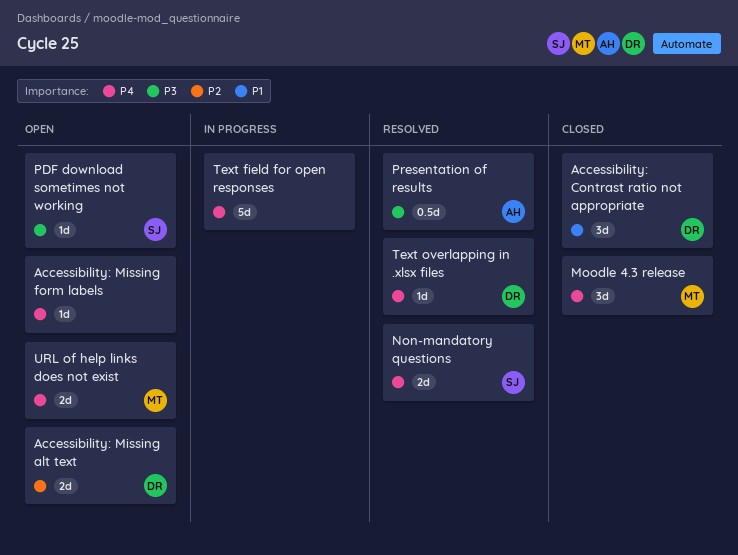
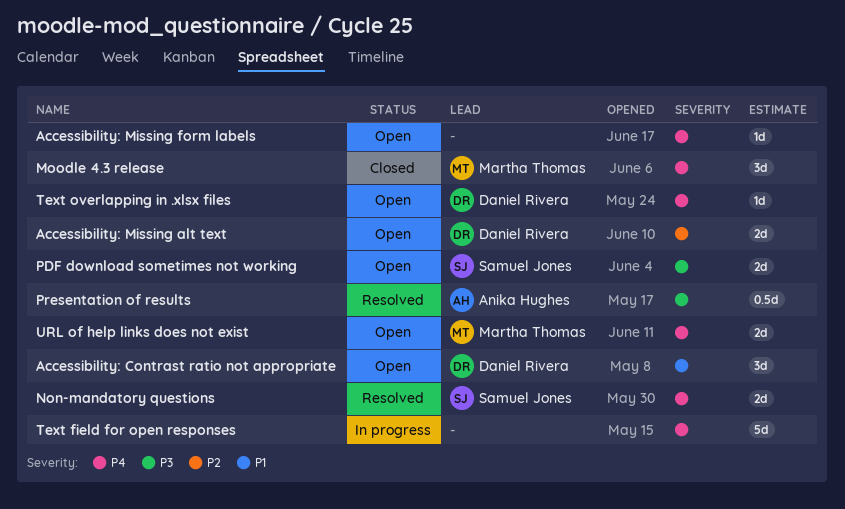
Accessibility: Contrast ratio not appropriate, status: Closed -> Open
PDF download sometimes not working, estimate: 1d -> 2d
Text overlapping in .xlsx files, status: Resolved -> Open

